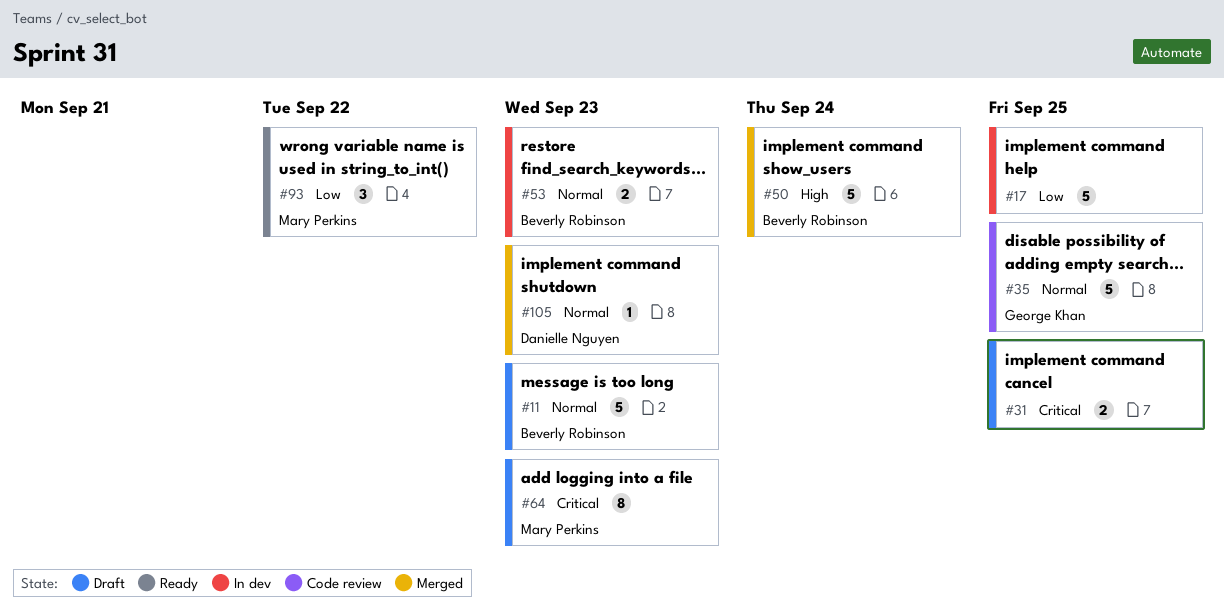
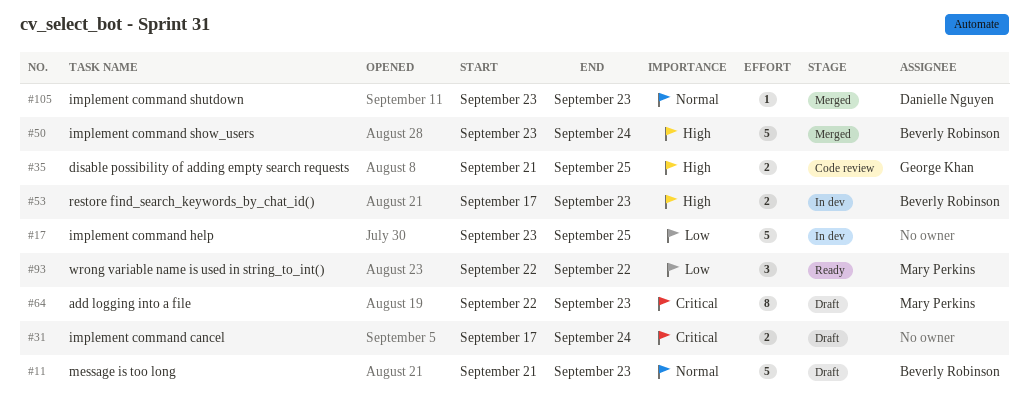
#31, due: Sep 25 -> Sep 24
#35, priority: Normal -> High
#35, estimate: 5 -> 2
#53, priority: Normal -> High

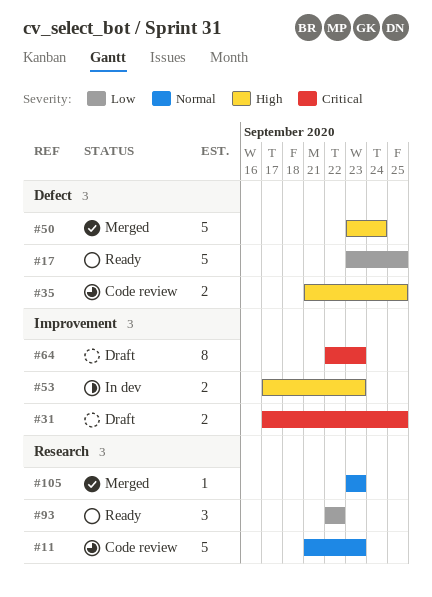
#11, status: Draft -> Code review
#17, status: In dev -> Ready
#31, due: Sep 24 -> Sep 25

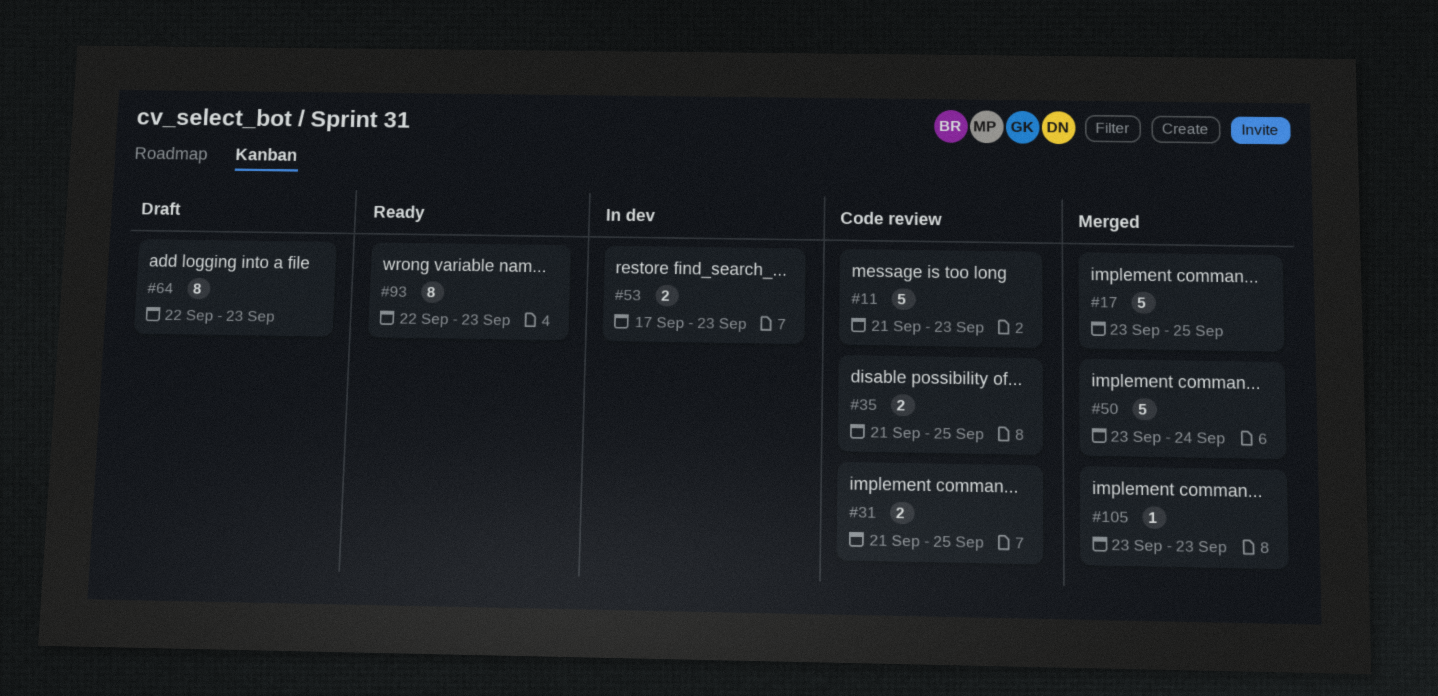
#17, status: Ready -> Merged
#31, status: Draft -> Code review
#31, start: Sep 17 -> Sep 21
#93, estimate: 3 -> 8
#93, due: Sep 22 -> Sep 23

